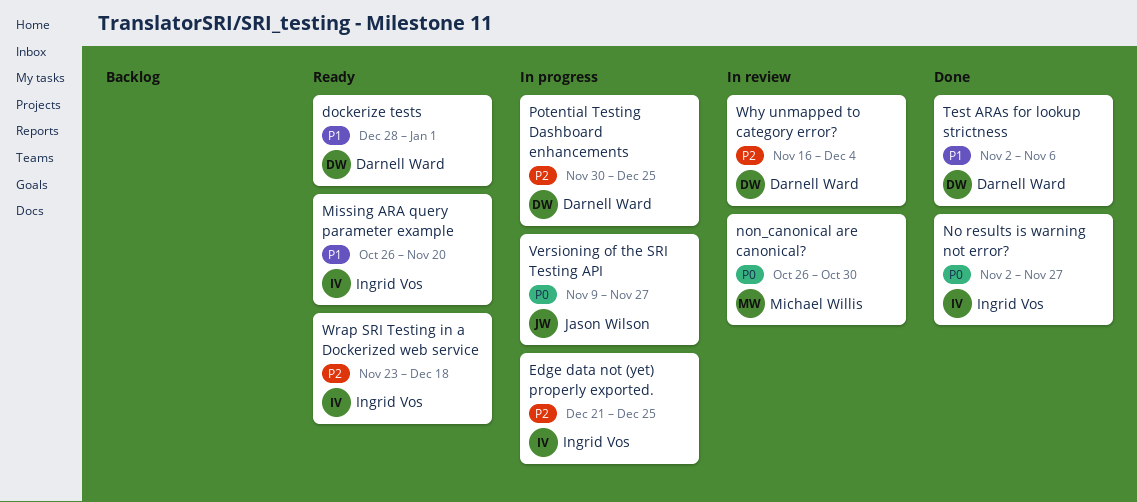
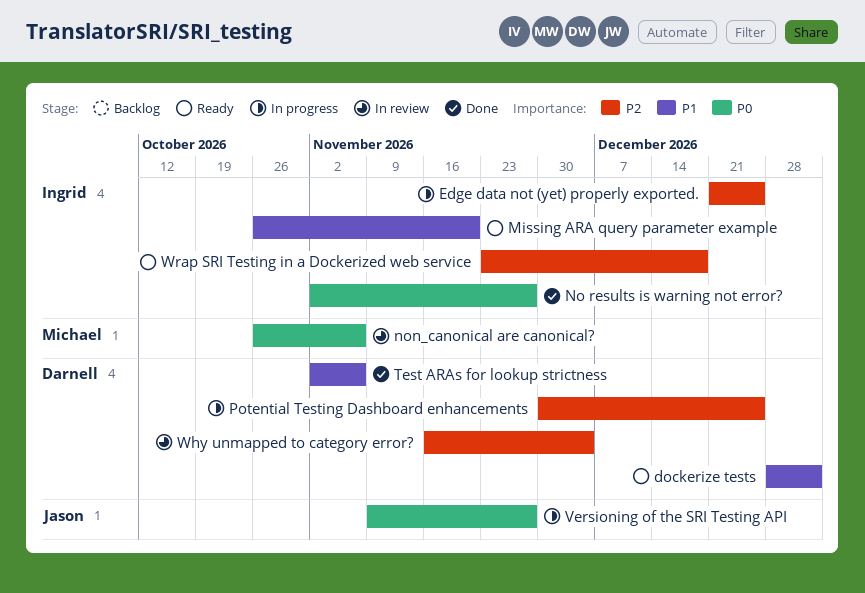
non_canonical are canonical?, due: Oct 30 -> Nov 6

